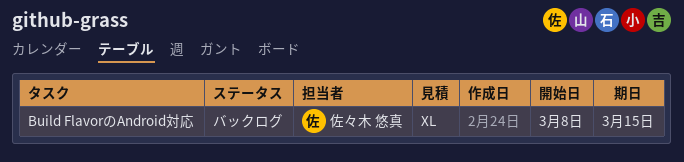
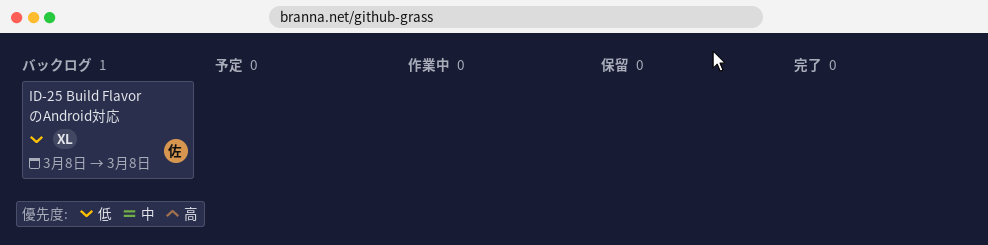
Build FlavorのAndroid対応, due: Mar 15 -> Mar 8

